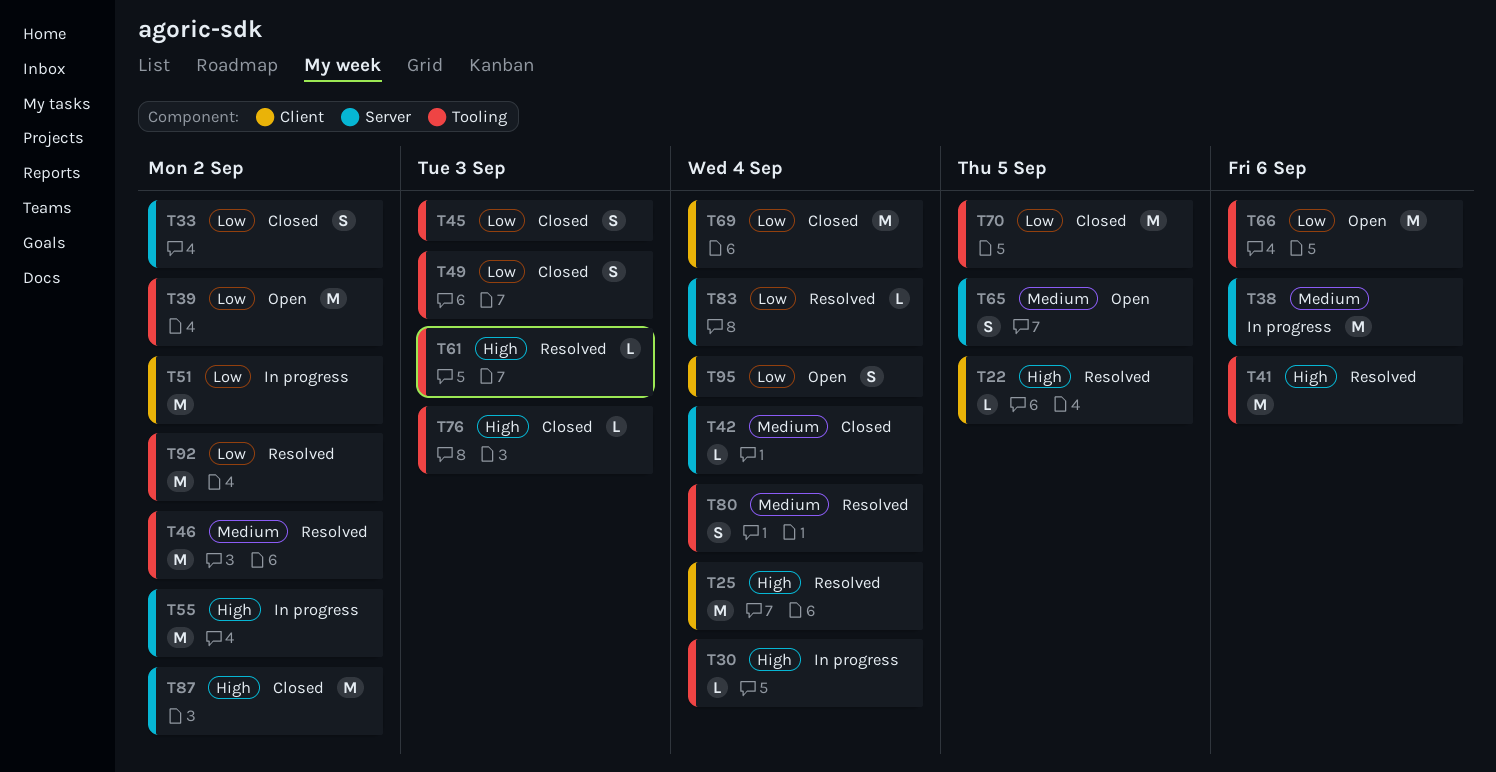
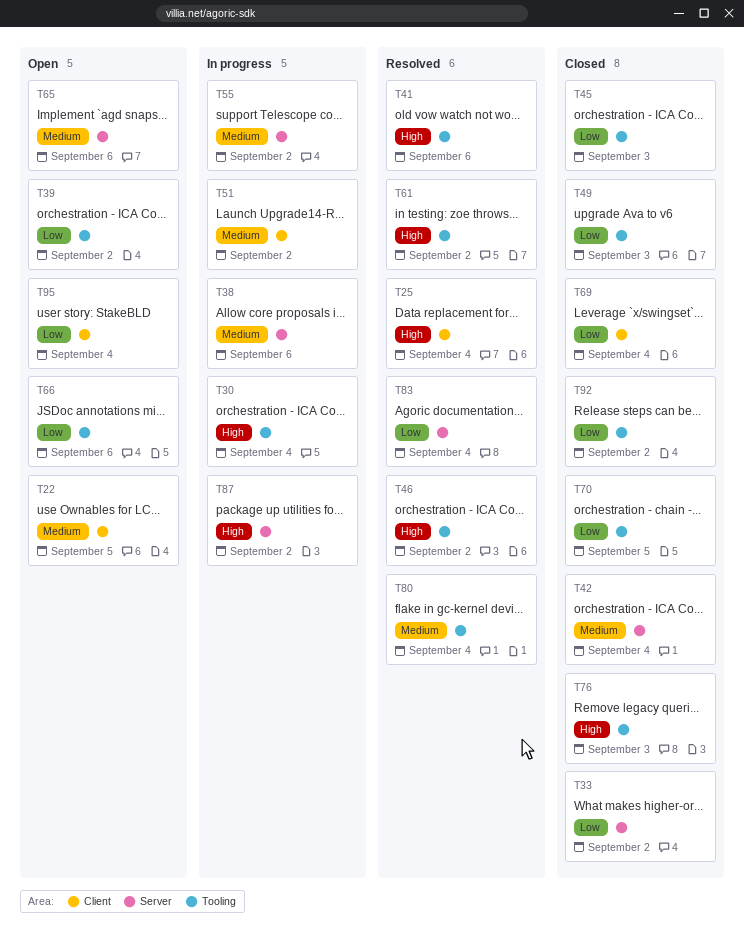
T22, status: Resolved -> Open
T22, priority: High -> Medium
T46, priority: Medium -> High
T51, priority: Low -> Medium
T55, priority: High -> Medium
T61, due: Sep 3 -> Sep 2
T65, due: Sep 5 -> Sep 6
T87, status: Closed -> In progress
T92, status: Resolved -> Closed

